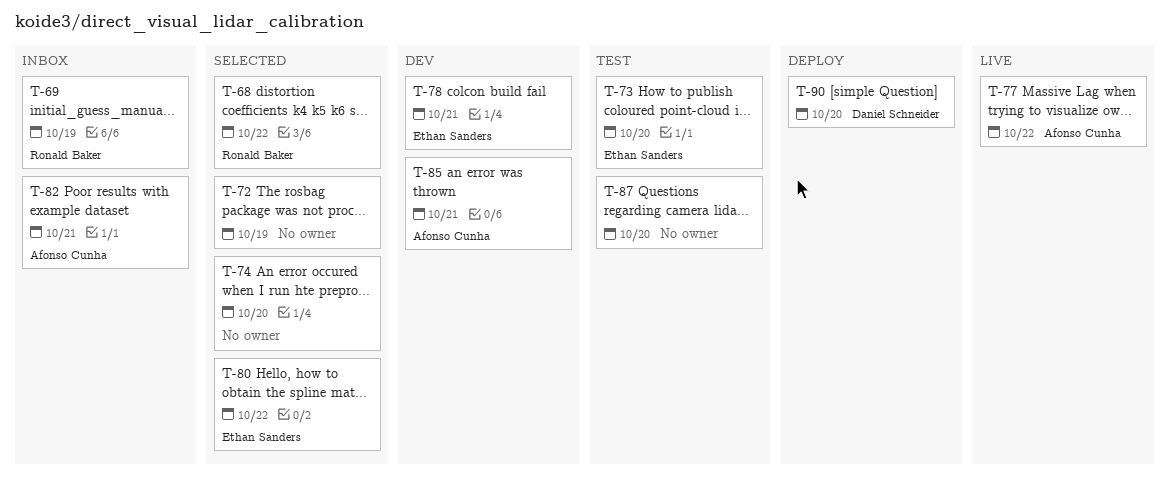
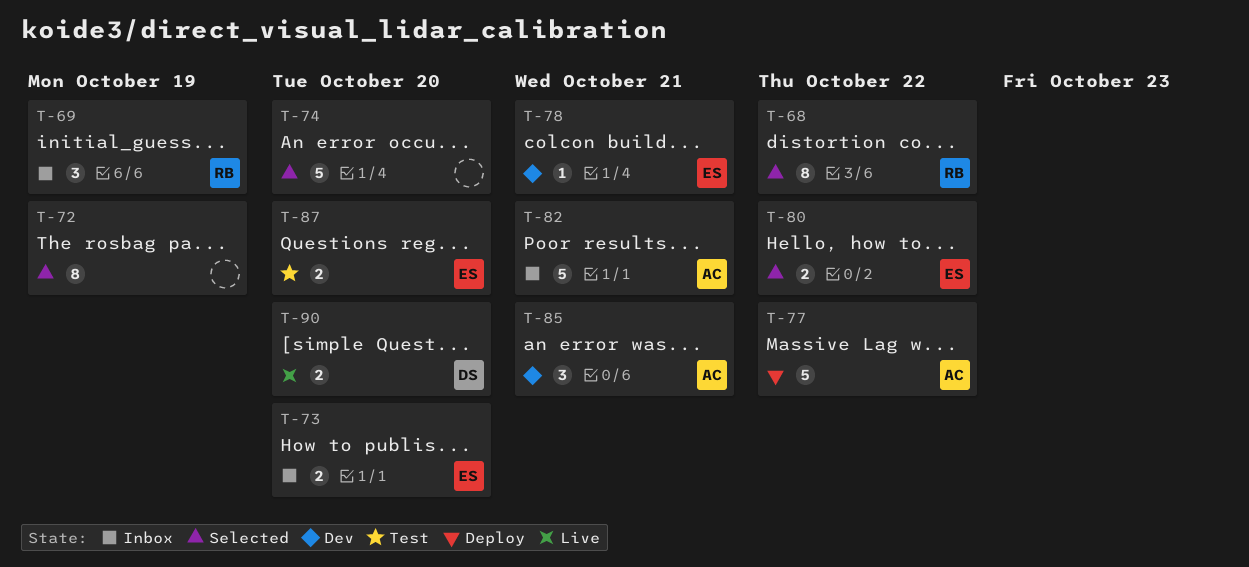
T-73, status: Test -> Inbox
T-77, status: Live -> Deploy
T-87, owner: none -> Ethan Sanders
T-90, status: Deploy -> Live

